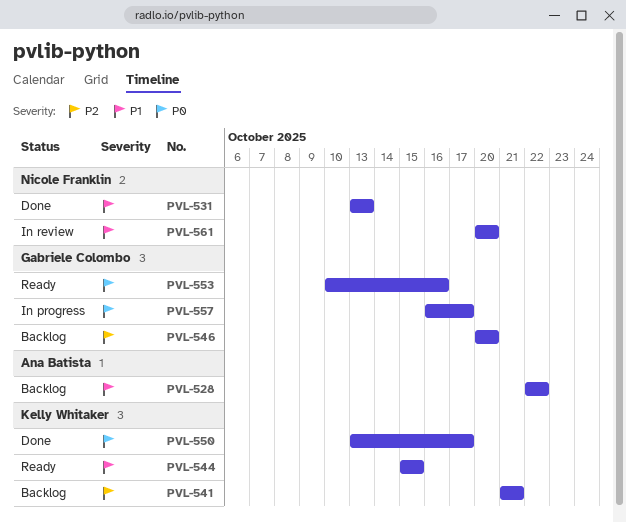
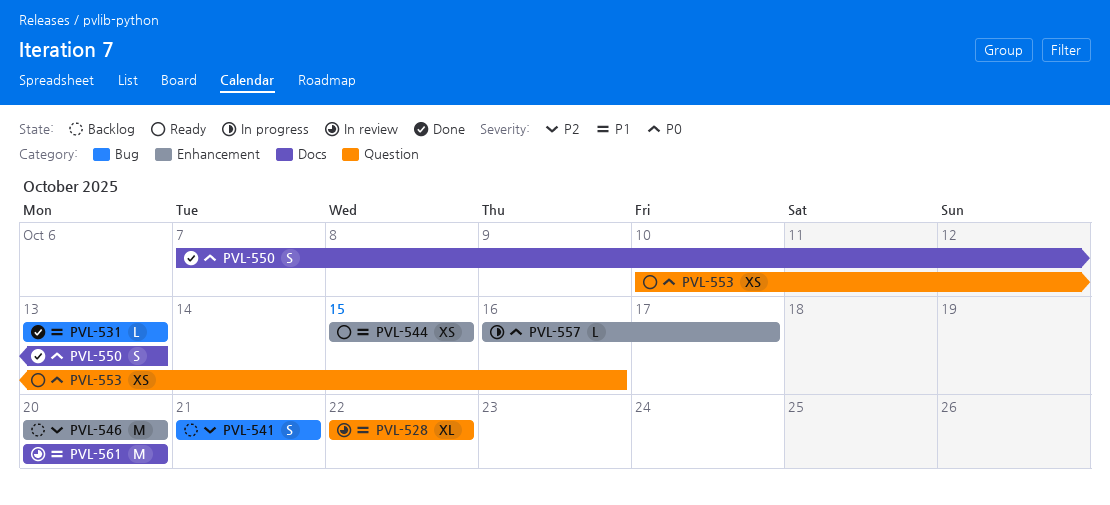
PVL-528, status: Backlog -> In review
PVL-550, start: Oct 13 -> Oct 7
PVL-550, due: Oct 17 -> Oct 13

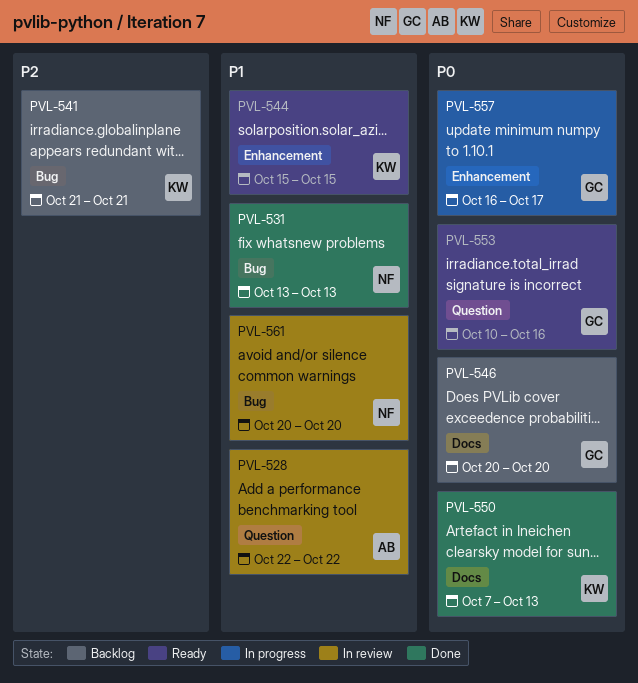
PVL-546, priority: P2 -> P0
PVL-546, label: Enhancement -> Docs
PVL-561, label: Docs -> Bug

